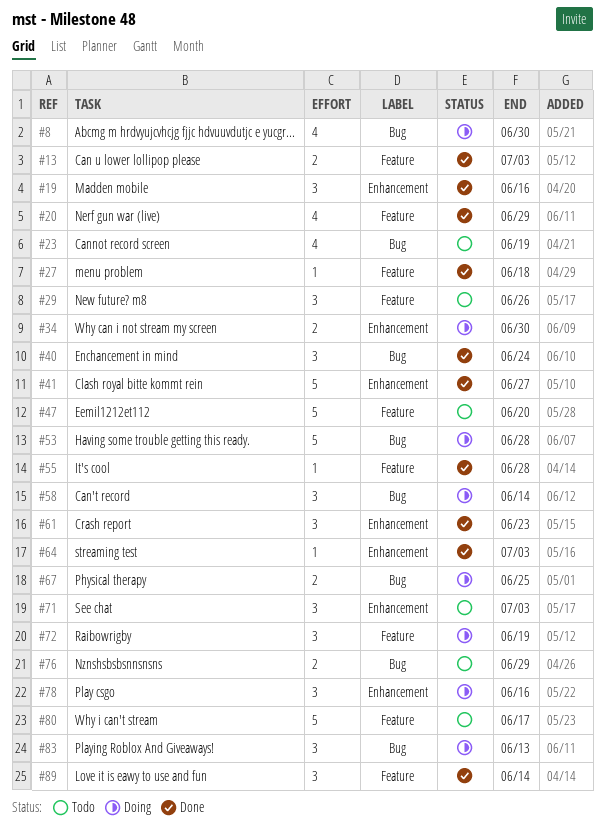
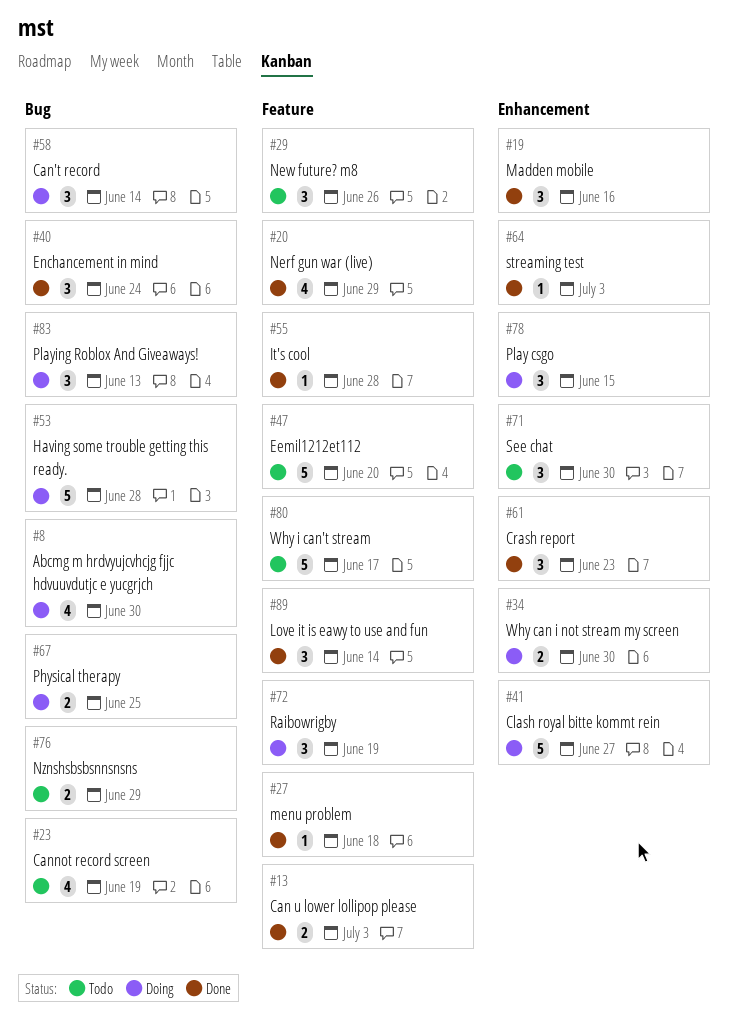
#41, status: Done -> Doing
#71, due: Jul 3 -> Jun 30
#78, due: Jun 16 -> Jun 15

